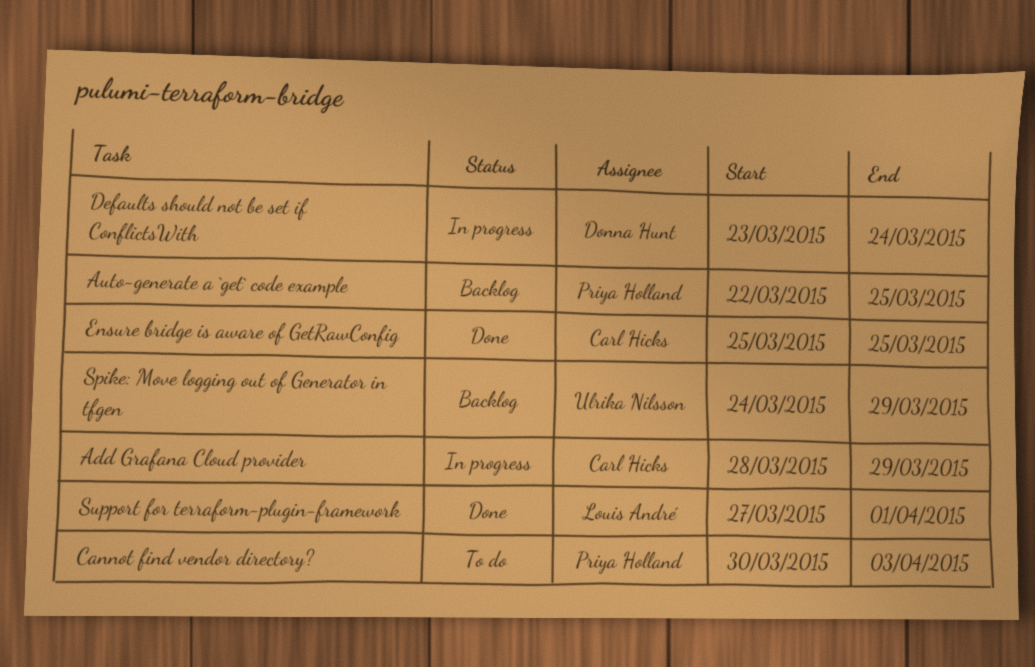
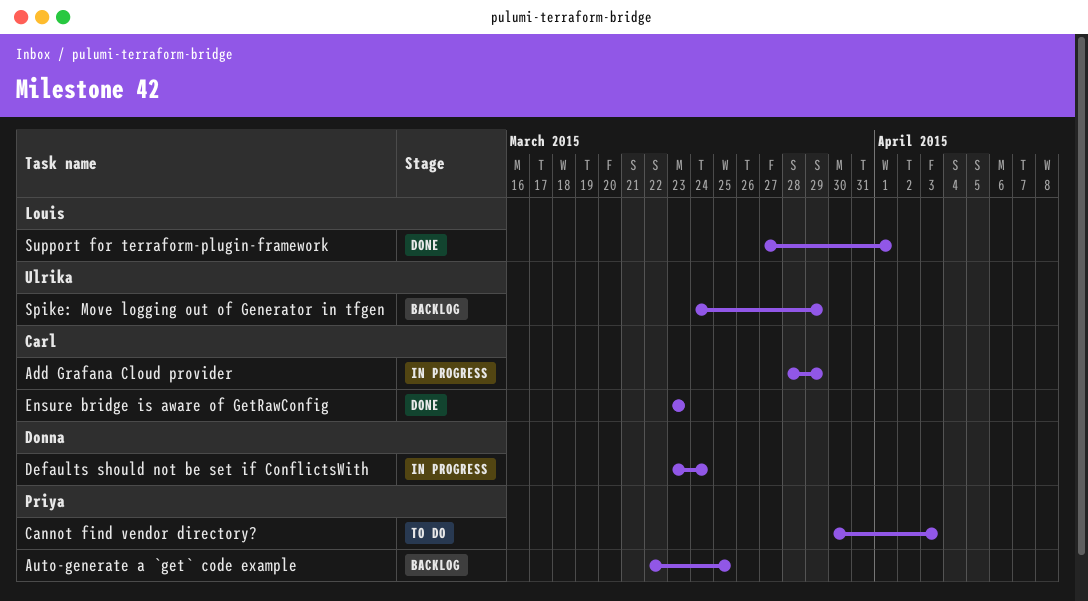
Ensure bridge is aware of GetRawConfig, start: Mar 25 -> Mar 23
Ensure bridge is aware of GetRawConfig, due: Mar 25 -> Mar 23

